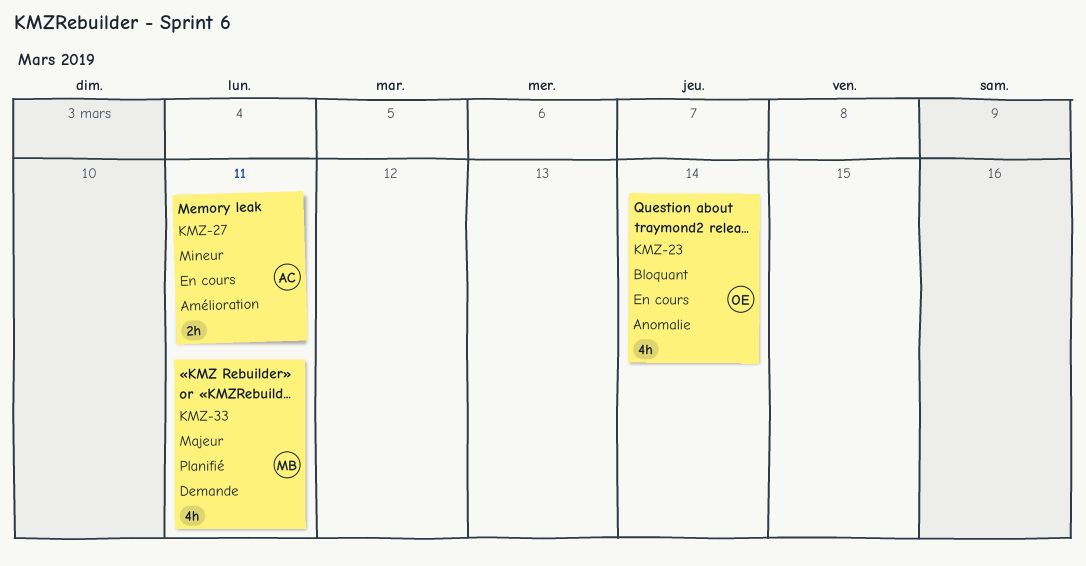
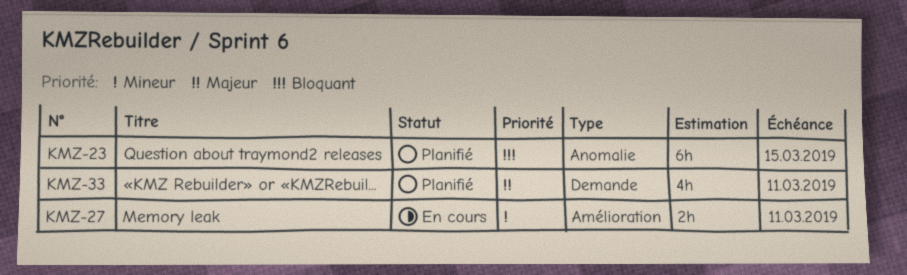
KMZ-23, status: En cours -> Planifié
KMZ-23, estimate: 4h -> 6h
KMZ-23, due: Mar 14 -> Mar 15

